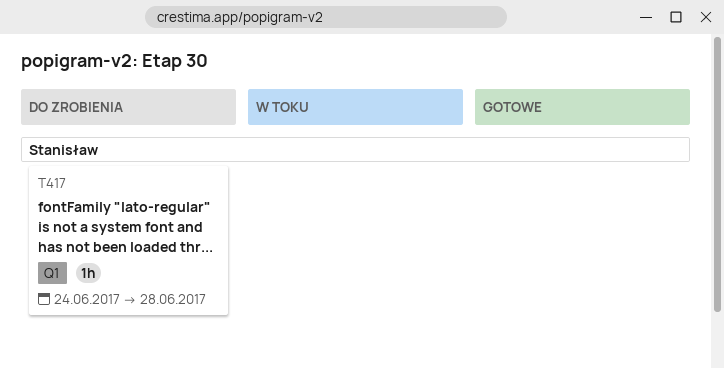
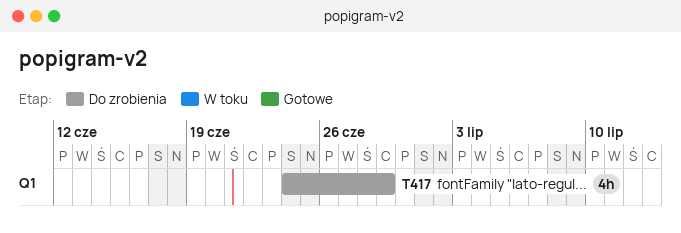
T417, estimate: 1h -> 4h
T417, due: Jun 28 -> Jun 29

